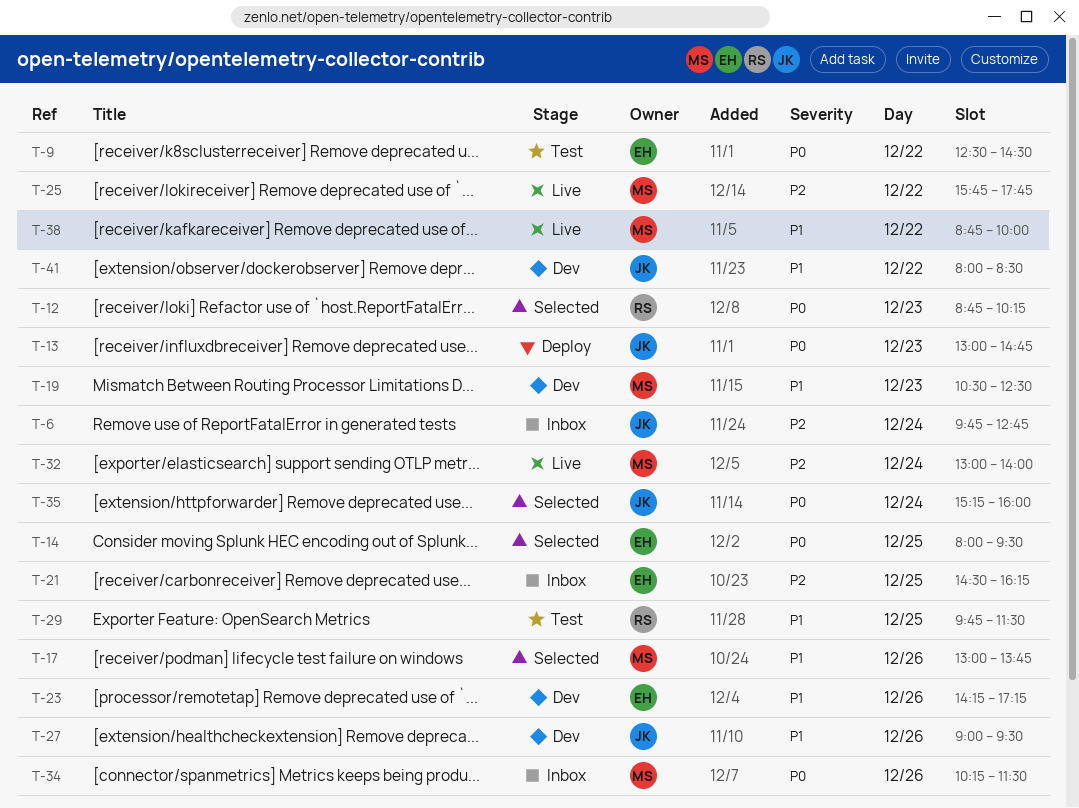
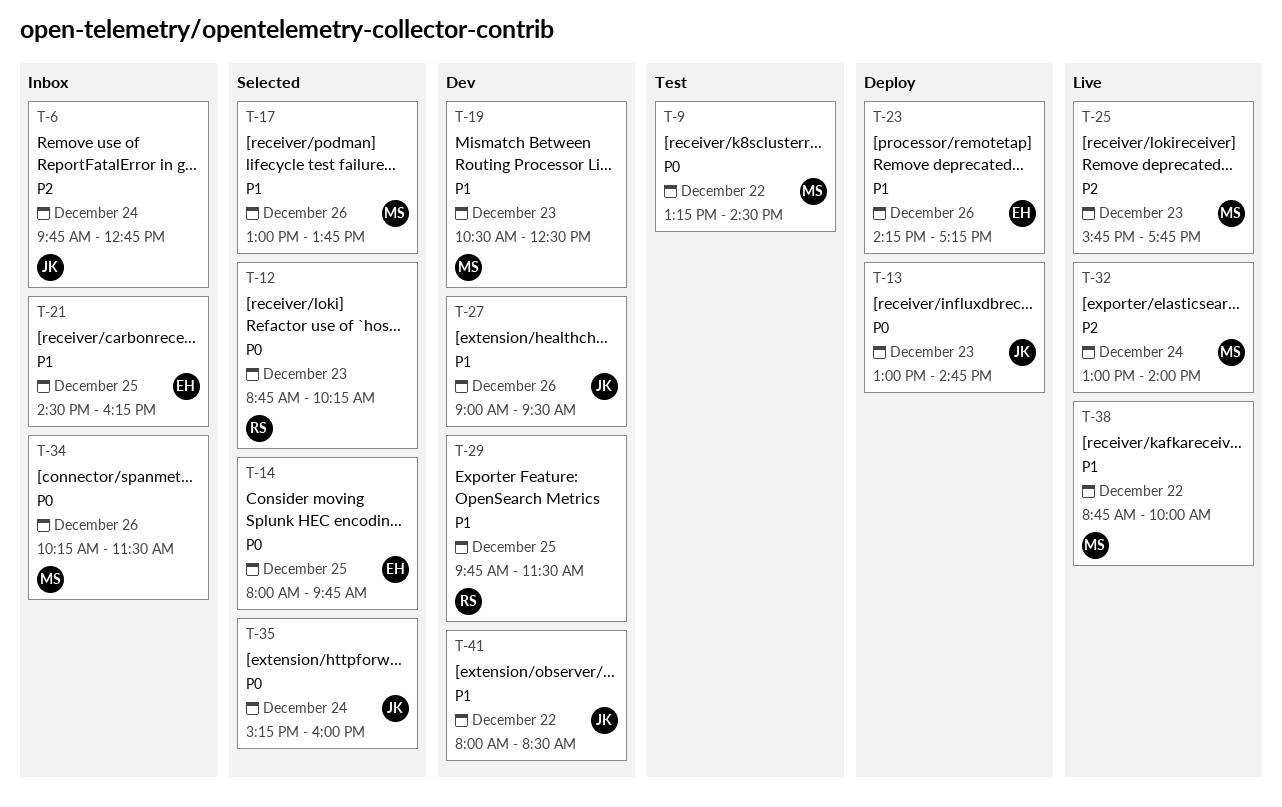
T-9, owner: EH -> MS
T-9, begins: 12:30 -> 13:15
T-14, ends: 09:30 -> 09:45
T-21, priority: P2 -> P1
T-23, status: Dev -> Deploy
T-25, day: Dec 22 -> Dec 23
T-29, status: Test -> Dev

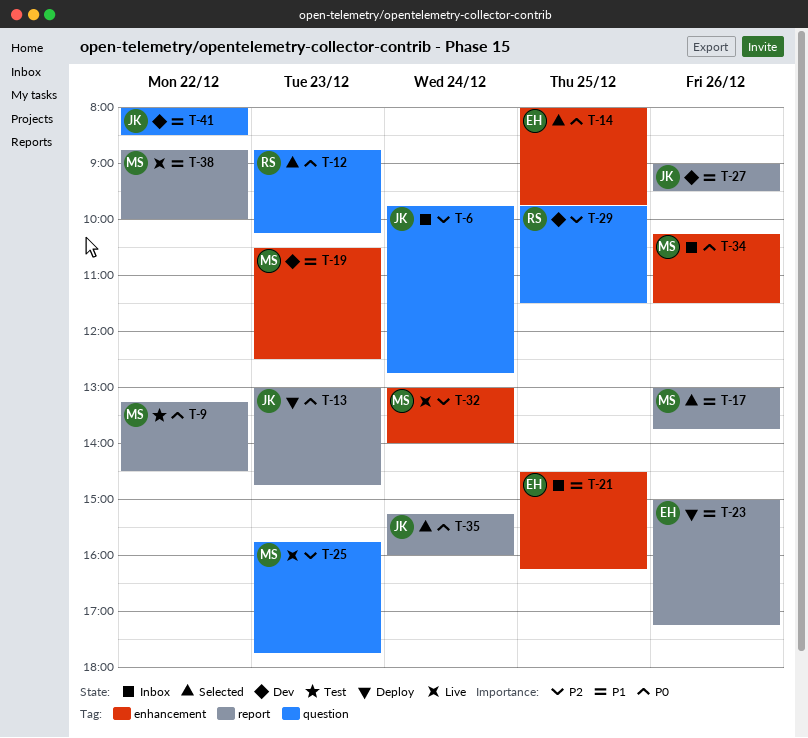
T-23, begins: 14:15 -> 15:00
T-29, priority: P1 -> P2

